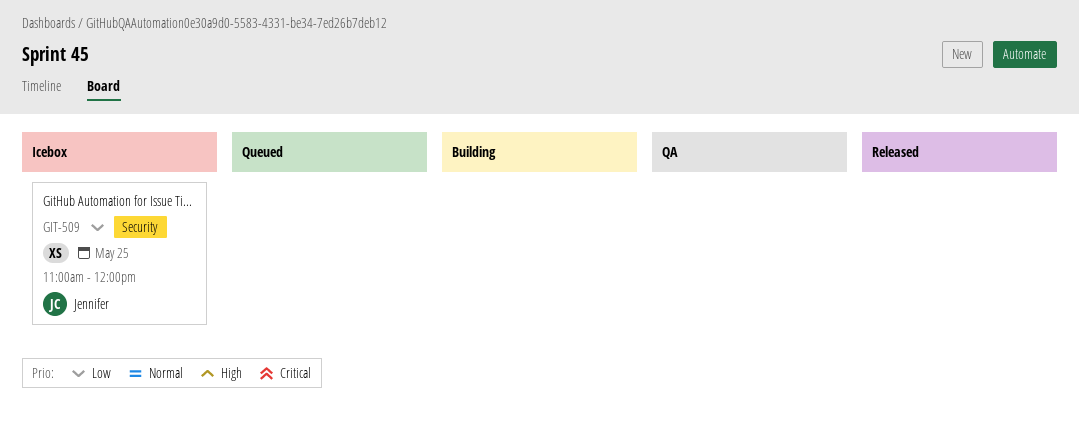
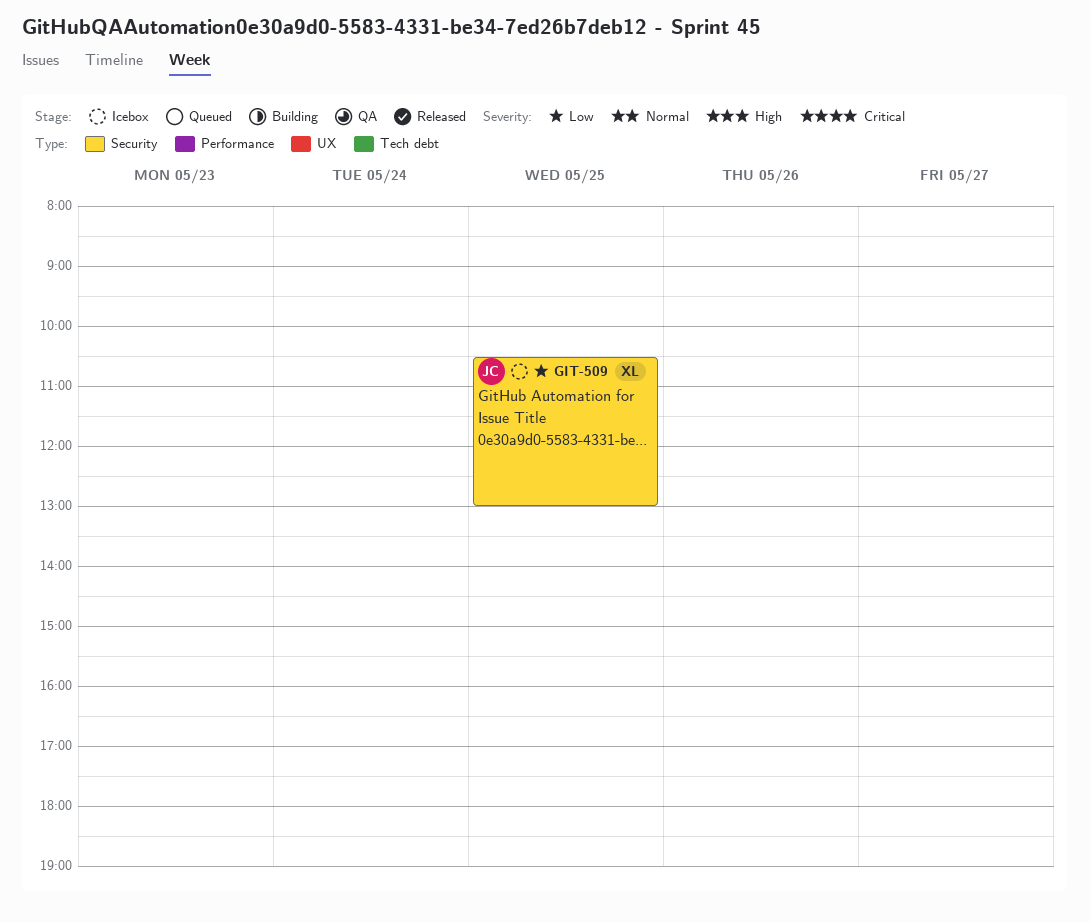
GIT-509, estimate: XS -> XL
GIT-509, begins: 11:00 -> 10:30
GIT-509, ends: 12:00 -> 13:00

